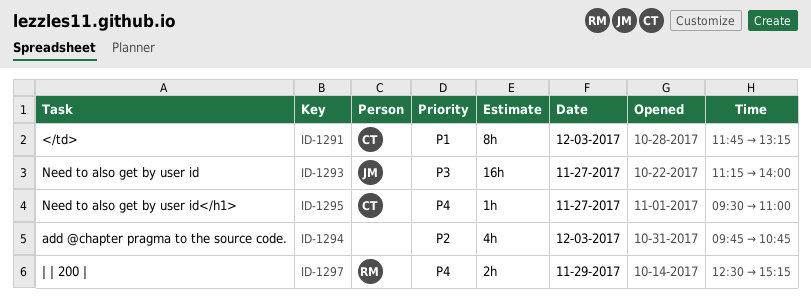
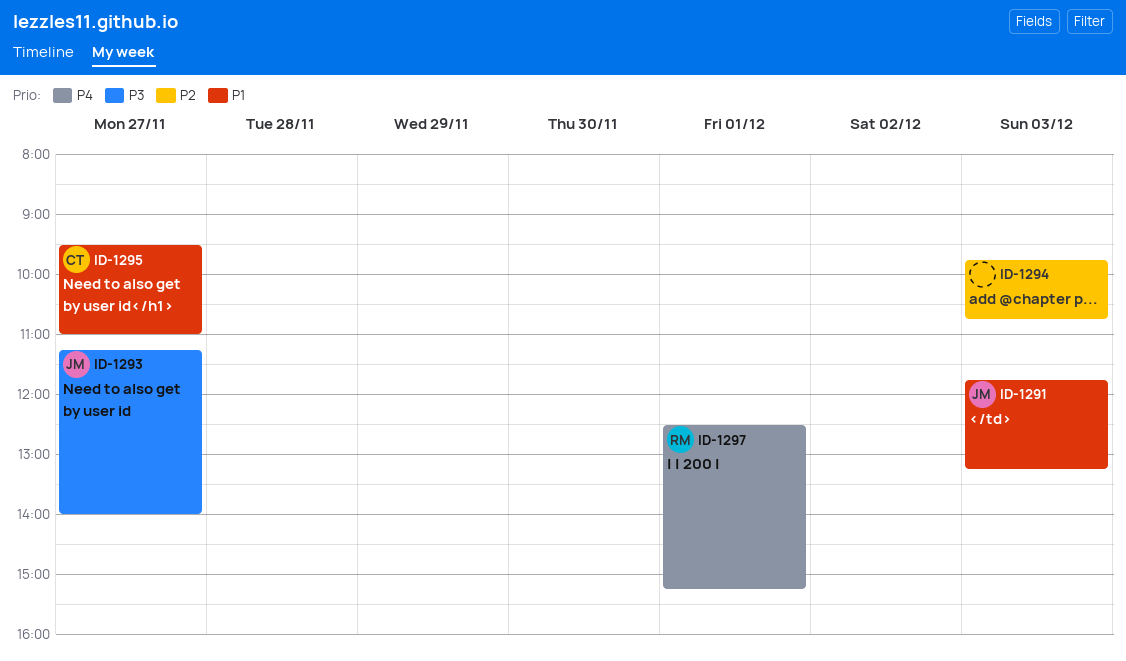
ID-1291, owner: CT -> JM
ID-1295, priority: P4 -> P1
ID-1297, day: Nov 29 -> Dec 1

